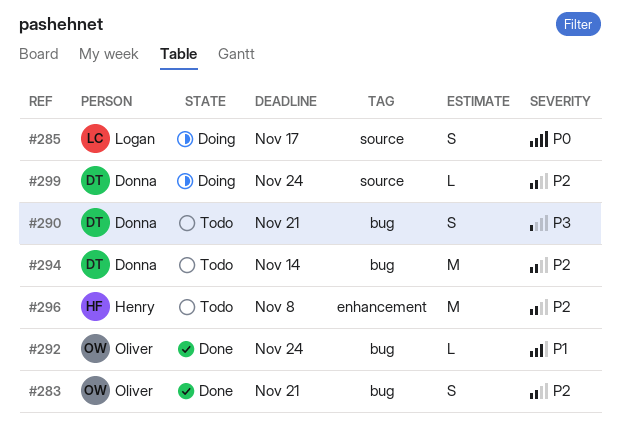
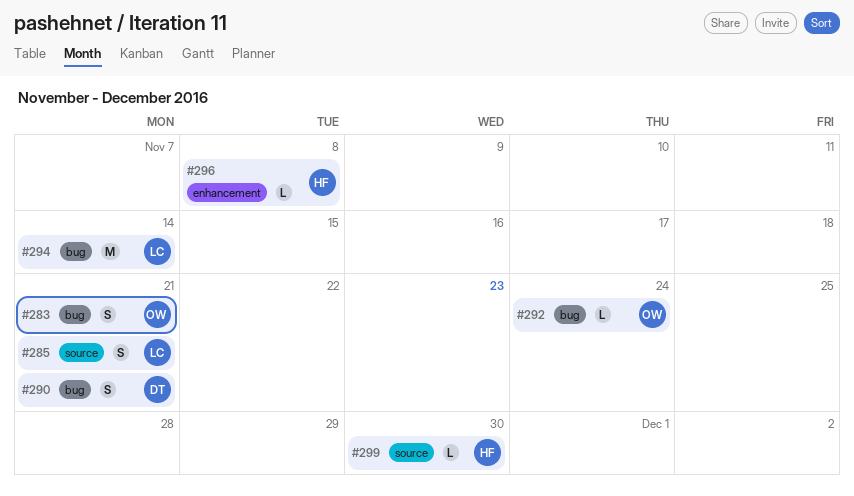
#285, due: Nov 17 -> Nov 21
#294, owner: Donna -> Logan
#296, estimate: M -> L
#299, owner: Donna -> Henry
#299, due: Nov 24 -> Nov 30

